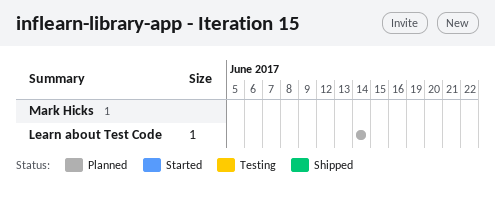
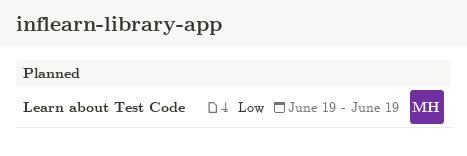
Learn about Test Code, start: Jun 14 -> Jun 19
Learn about Test Code, due: Jun 14 -> Jun 19

